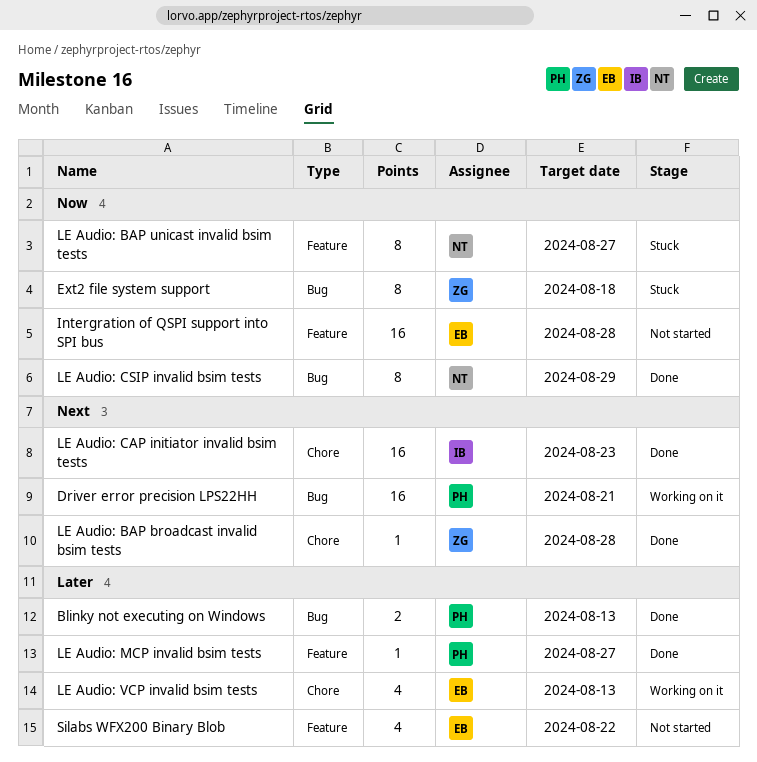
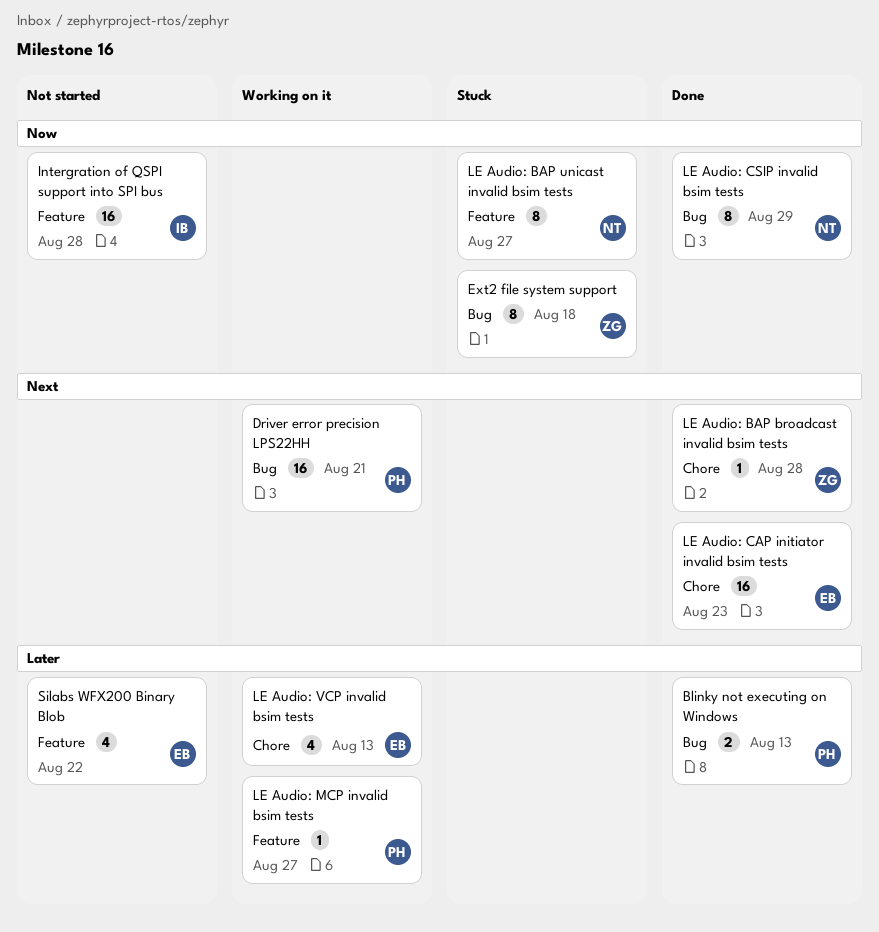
Intergration of QSPI support into SPI bus, owner: EB -> IB
LE Audio: CAP initiator invalid bsim tests, owner: IB -> EB
LE Audio: MCP invalid bsim tests, status: Done -> Working on it

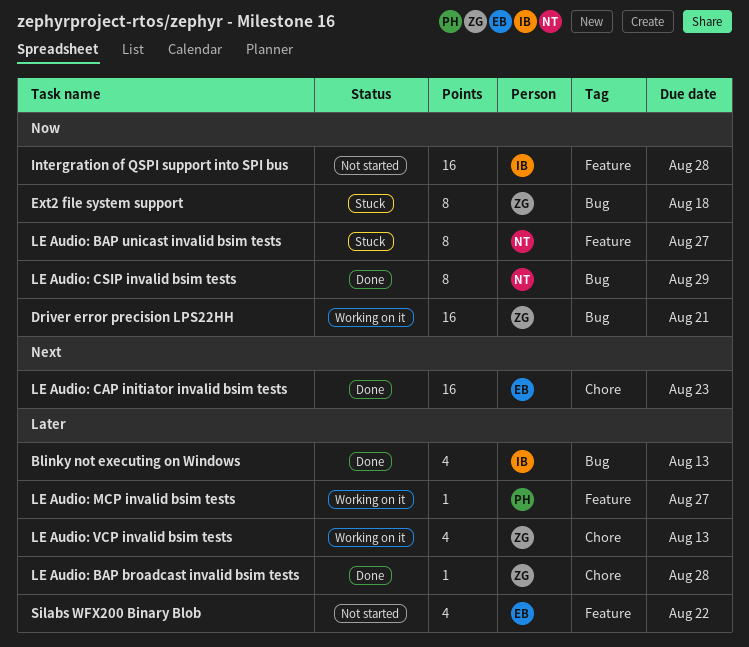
Blinky not executing on Windows, owner: PH -> IB
Blinky not executing on Windows, estimate: 2 -> 4
Driver error precision LPS22HH, owner: PH -> ZG
Driver error precision LPS22HH, priority: Next -> Now
LE Audio: BAP broadcast invalid bsim tests, priority: Next -> Later
LE Audio: VCP invalid bsim tests, owner: EB -> ZG

